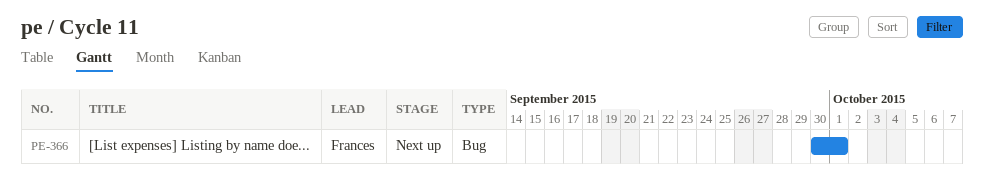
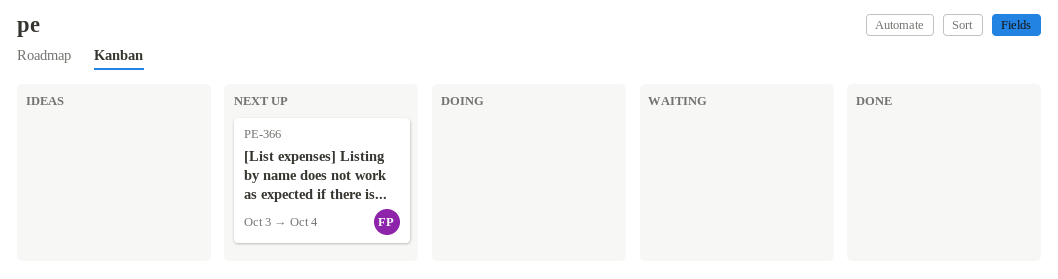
PE-366, start: Sep 30 -> Oct 3
PE-366, due: Oct 1 -> Oct 4

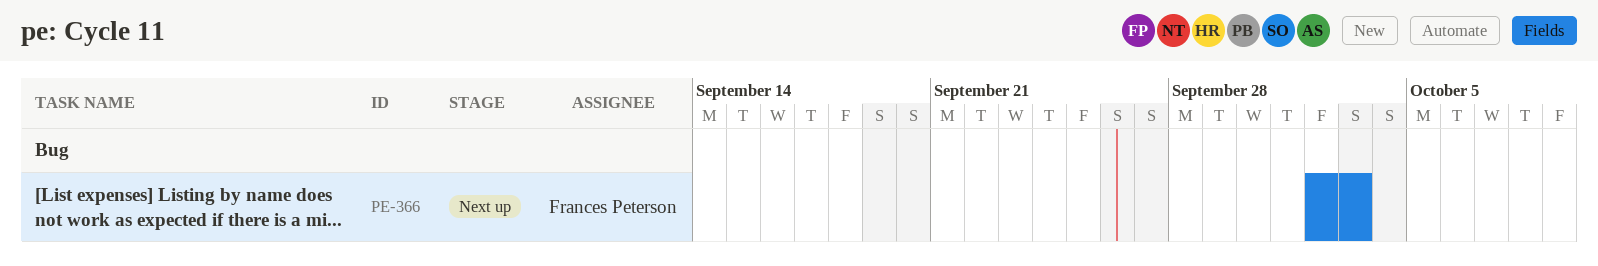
PE-366, start: Oct 3 -> Oct 2
PE-366, due: Oct 4 -> Oct 3

